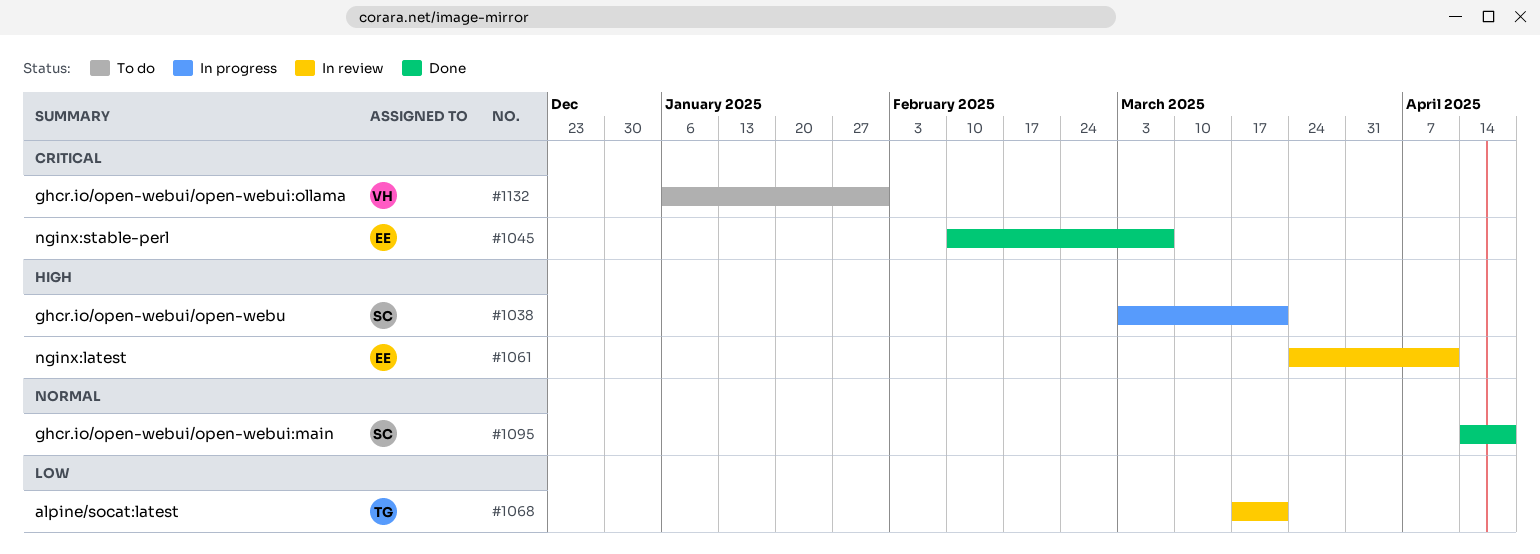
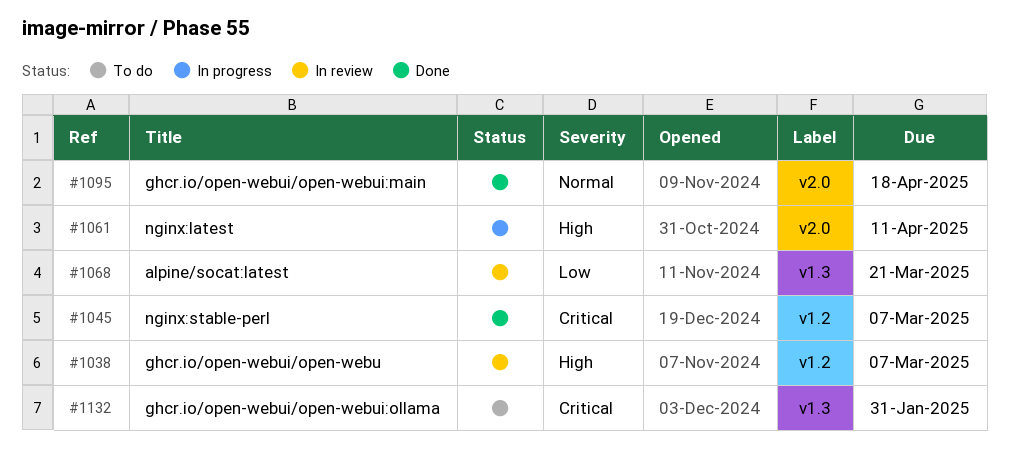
#1038, status: In progress -> In review
#1038, due: Mar 21 -> Mar 7
#1061, status: In review -> In progress

